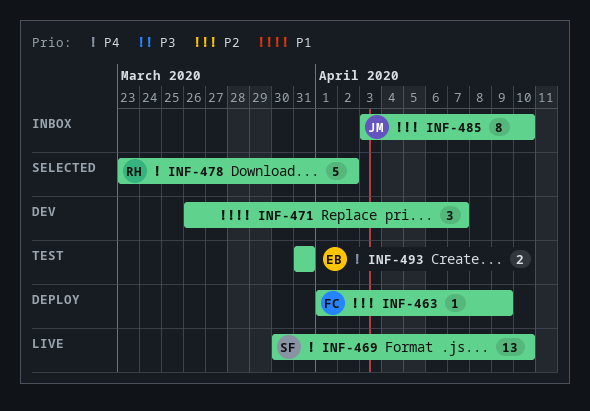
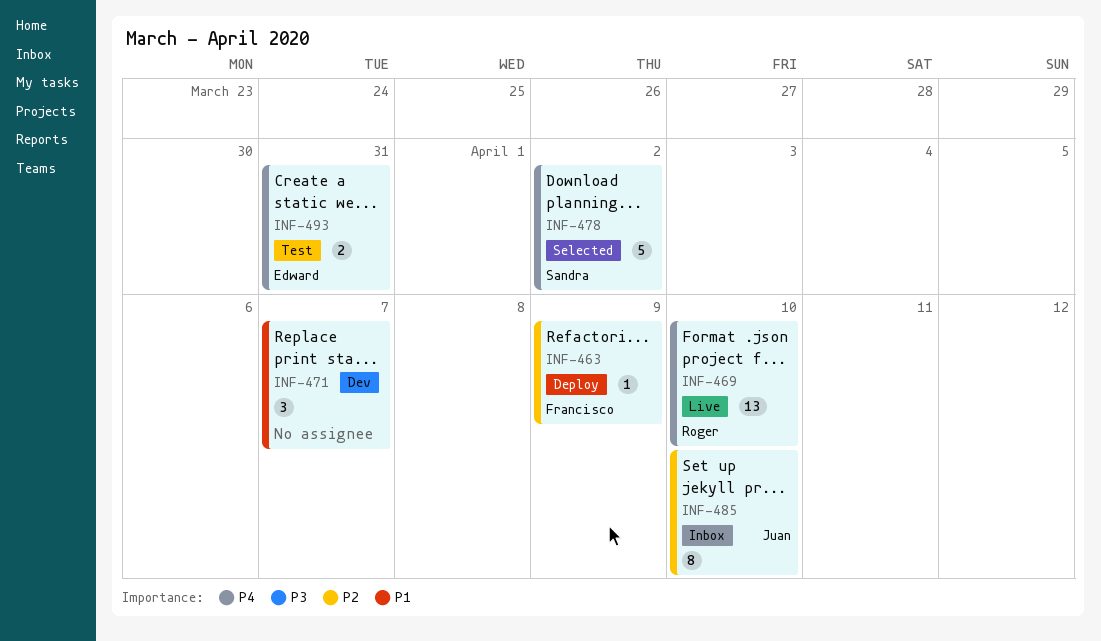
INF-469, owner: Sandra -> Roger
INF-478, owner: Roger -> Sandra

